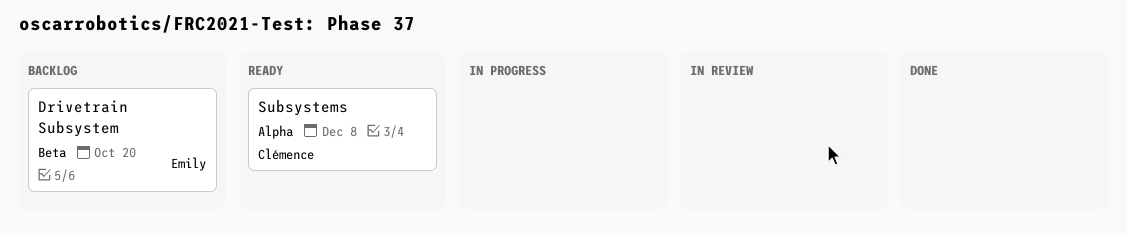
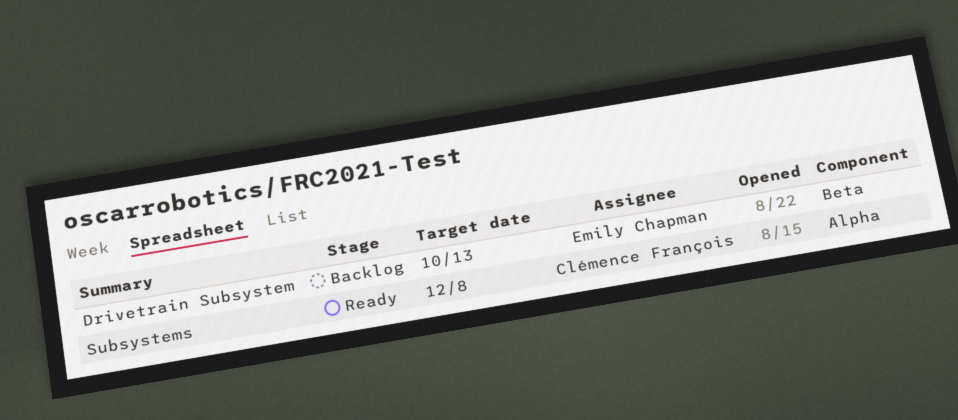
Drivetrain Subsystem, due: Oct 20 -> Oct 13

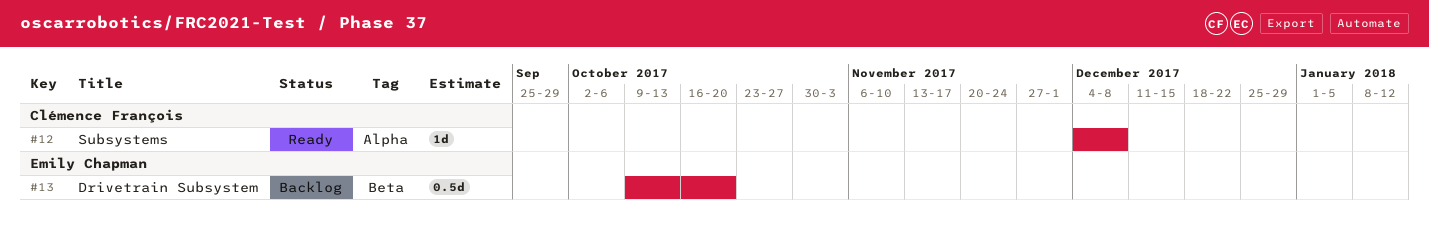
Drivetrain Subsystem, due: Oct 13 -> Oct 20

